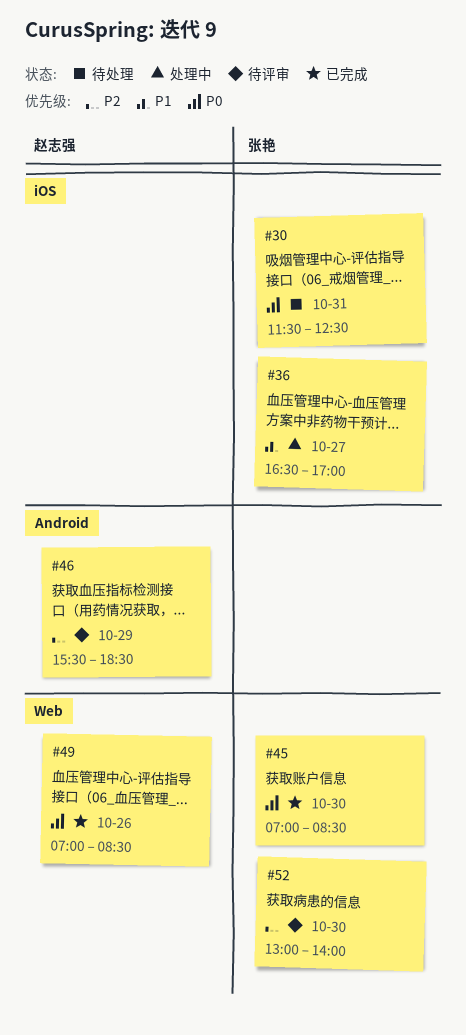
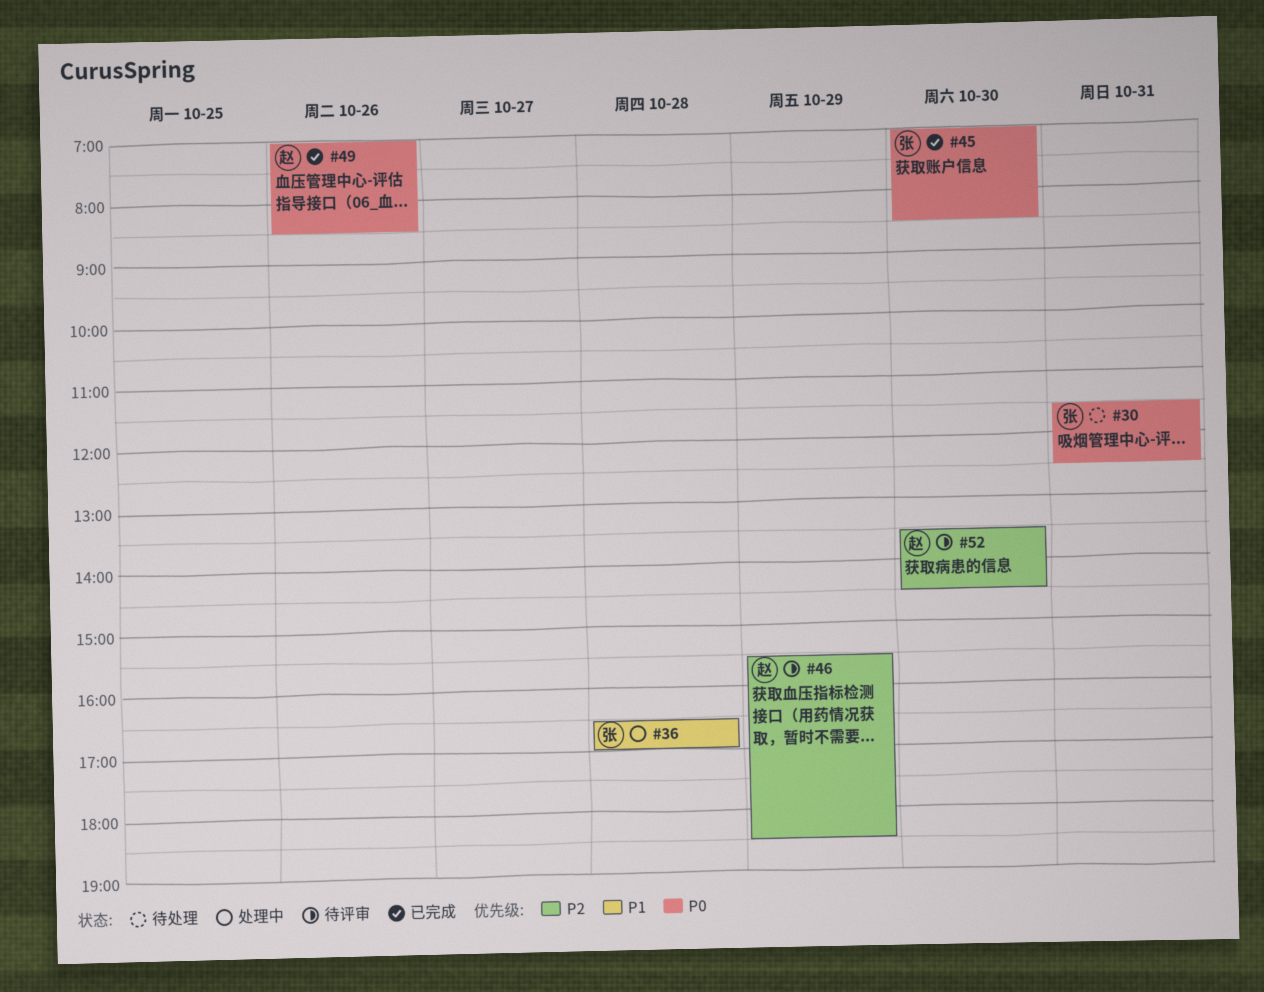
#36, day: Oct 27 -> Oct 28
#52, owner: 张艳 -> 赵志强
#52, begins: 13:00 -> 13:30
#52, ends: 14:00 -> 14:30

